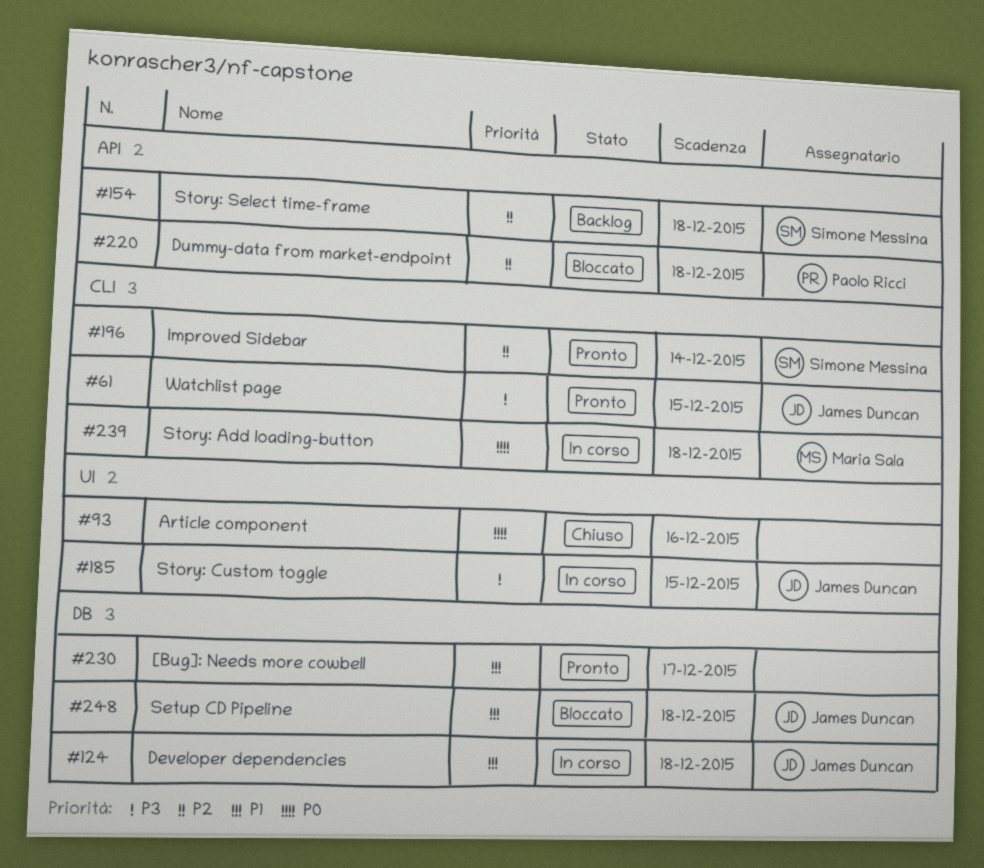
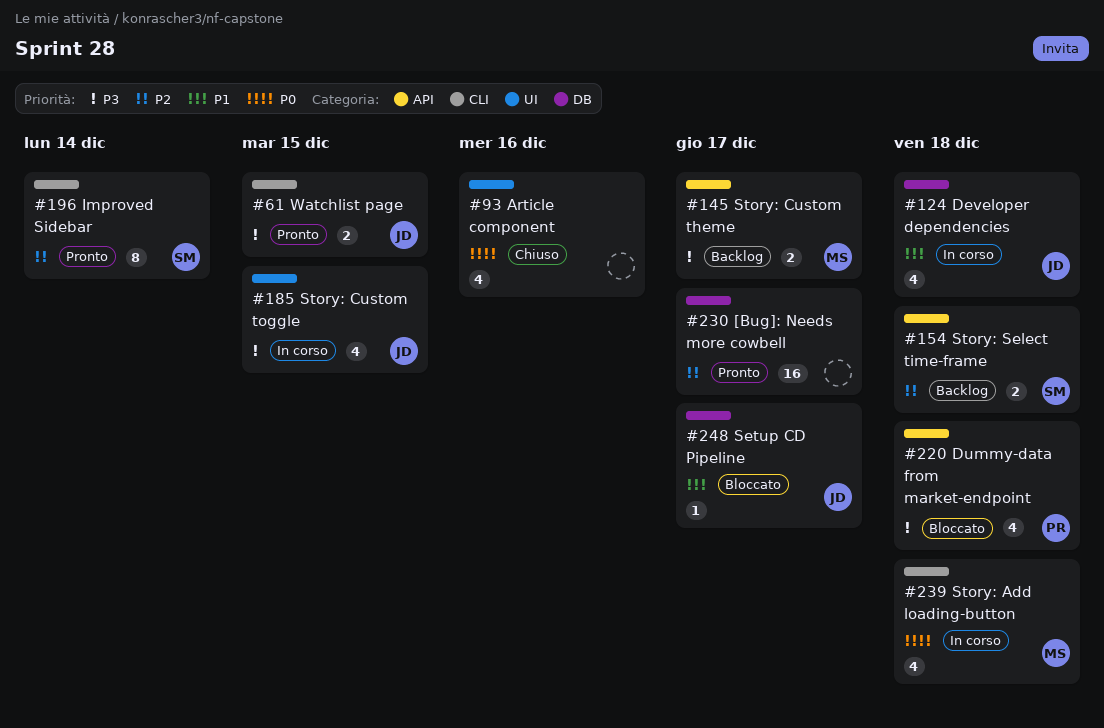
#145: none -> present
#220, priority: P2 -> P3
#230, priority: P1 -> P2
#248, due: Dec 18 -> Dec 17

